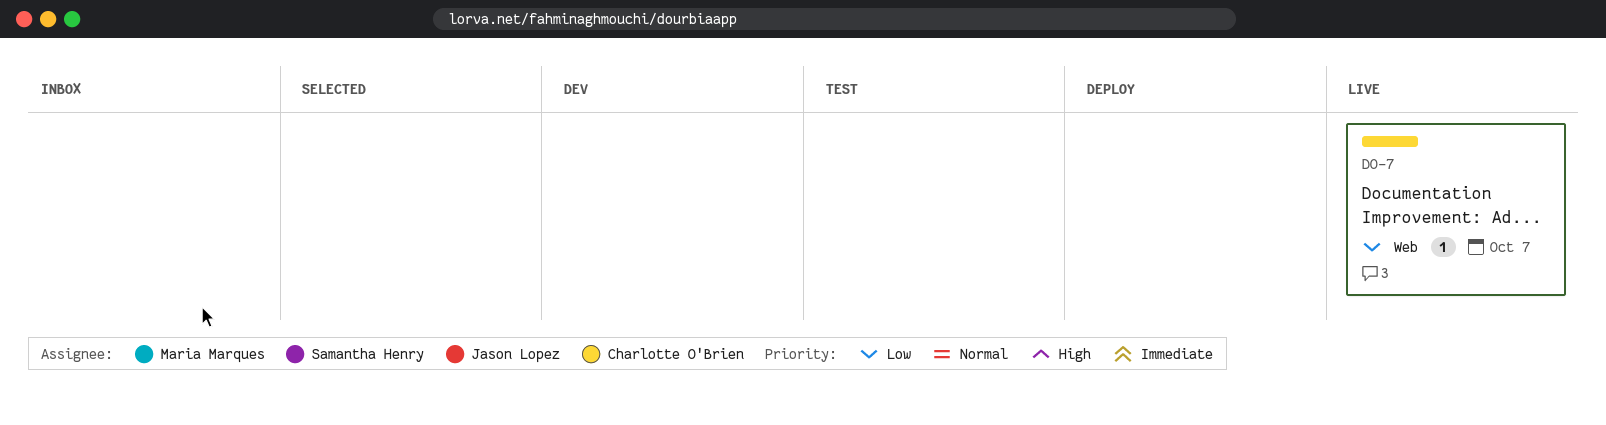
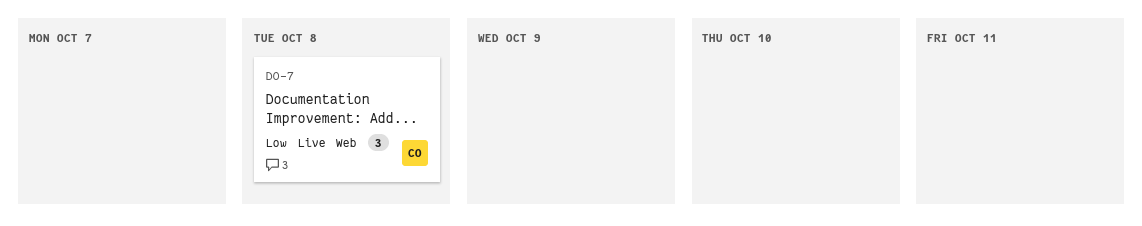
DO-7, estimate: 1 -> 3
DO-7, due: Oct 7 -> Oct 8

